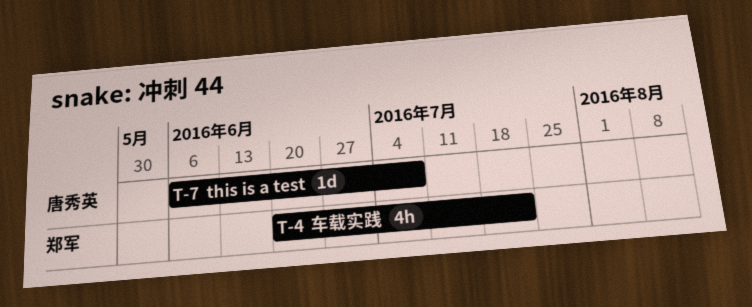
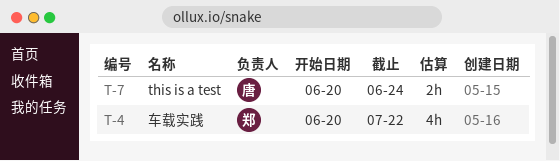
T-7, estimate: 1d -> 2h
T-7, start: Jun 6 -> Jun 20
T-7, due: Jul 8 -> Jun 24

